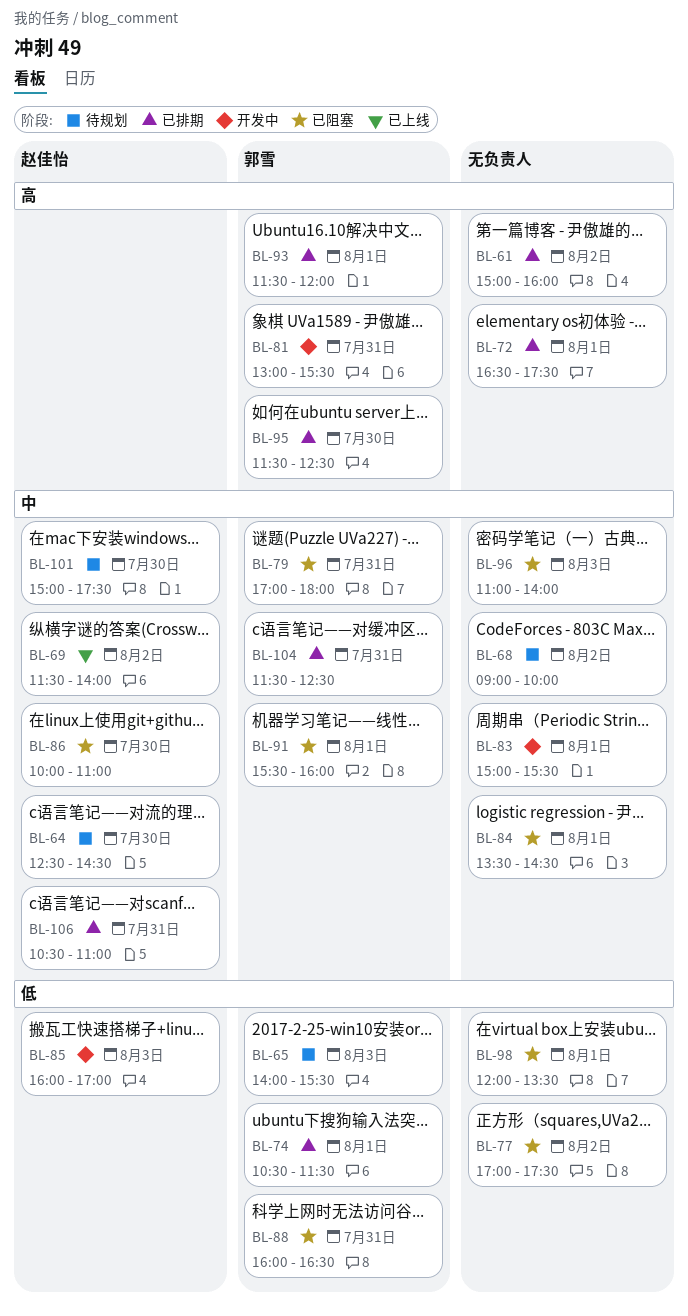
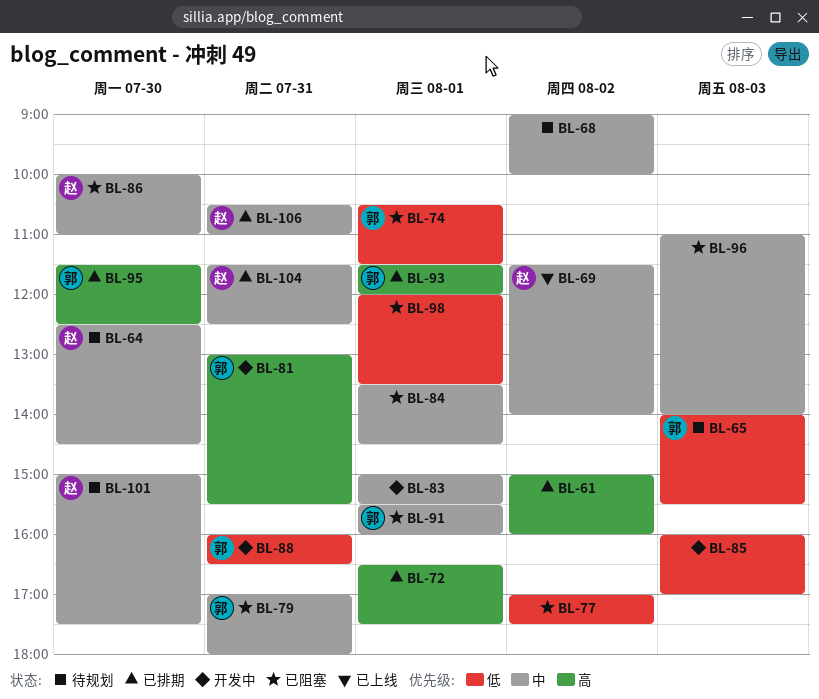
BL-74, status: 已排期 -> 已阻塞
BL-85, owner: 赵佳怡 -> none
BL-88, status: 已阻塞 -> 开发中
BL-104, owner: 郭雪 -> 赵佳怡

